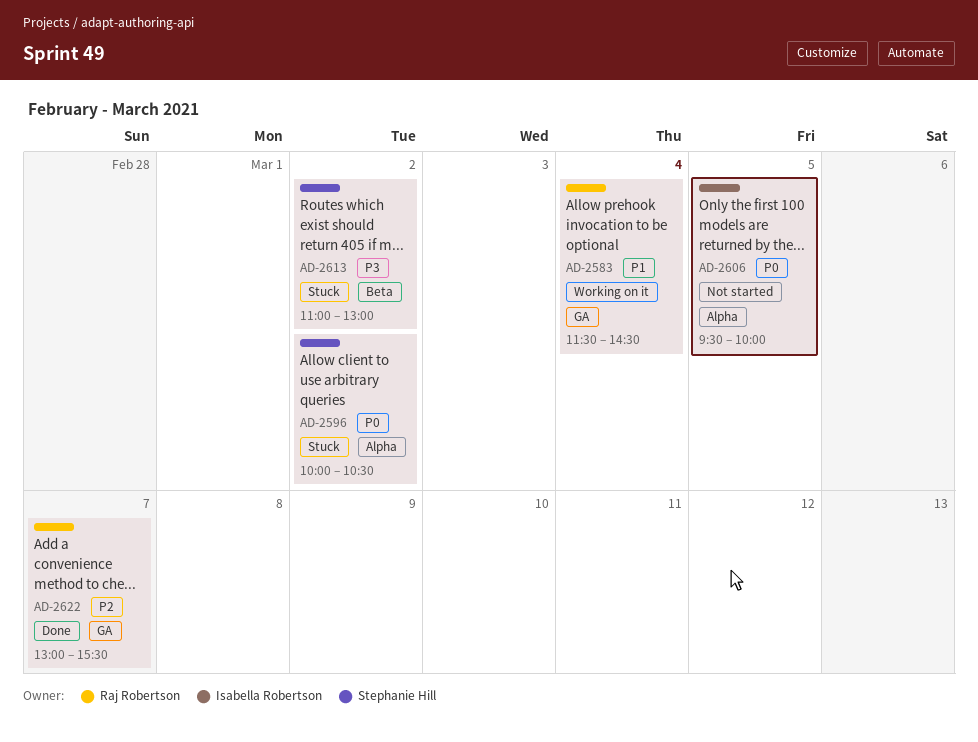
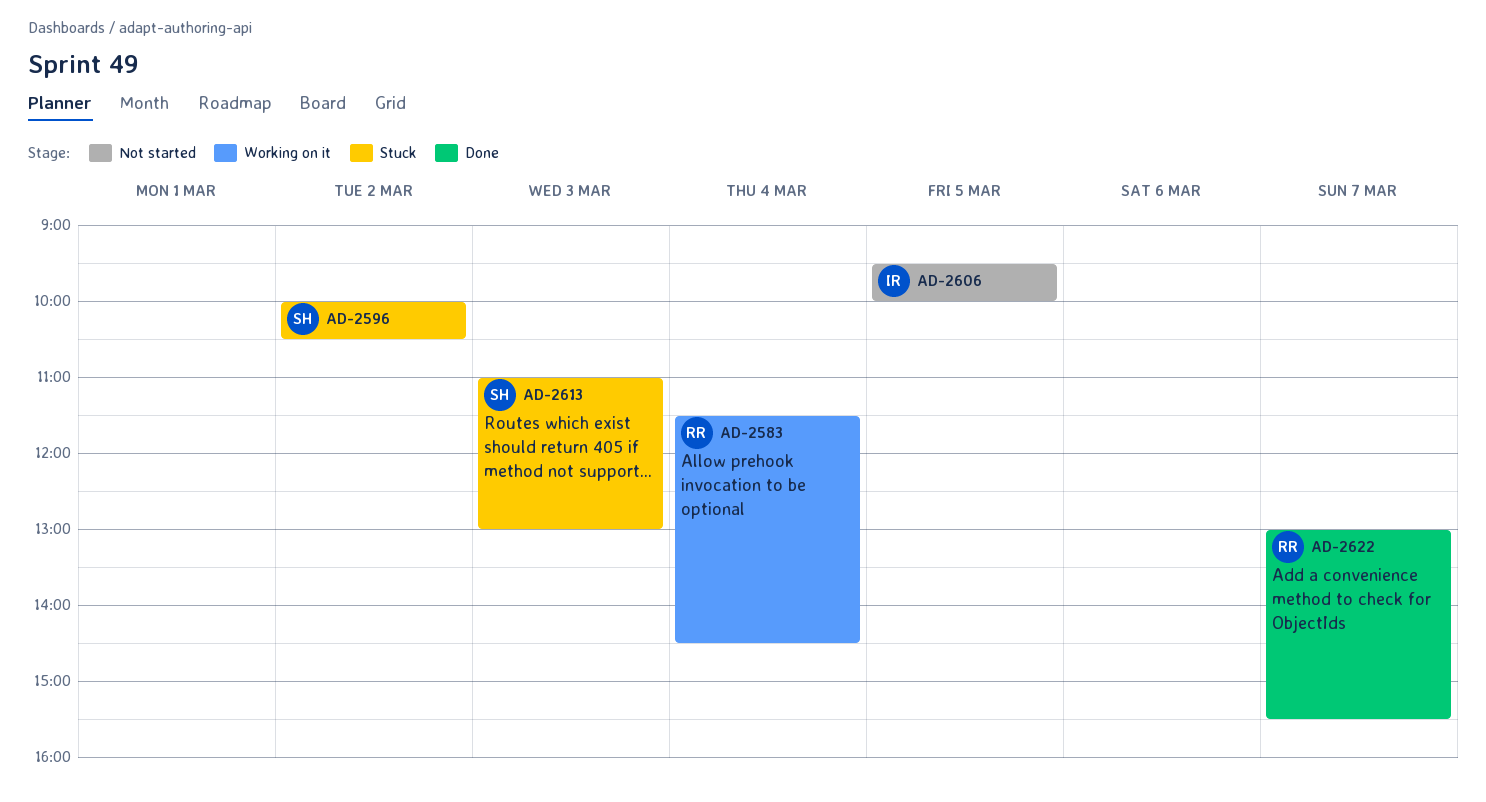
AD-2613, day: Mar 2 -> Mar 3

